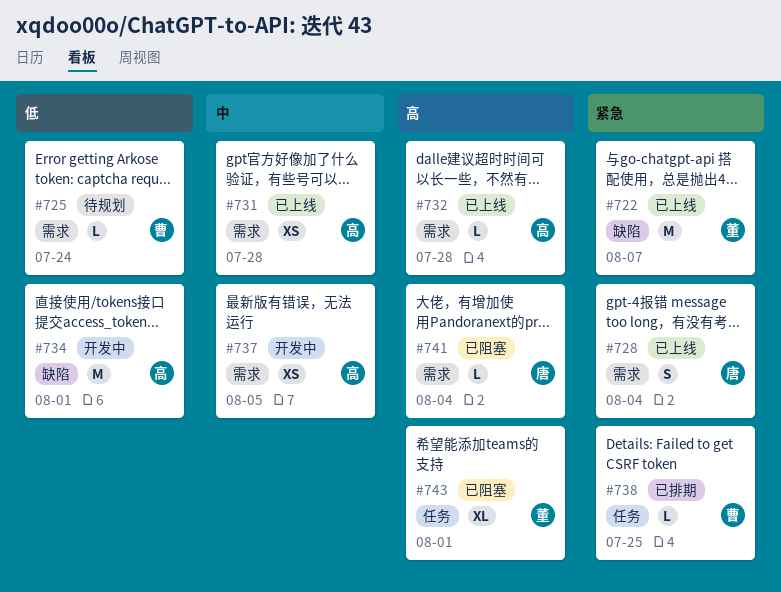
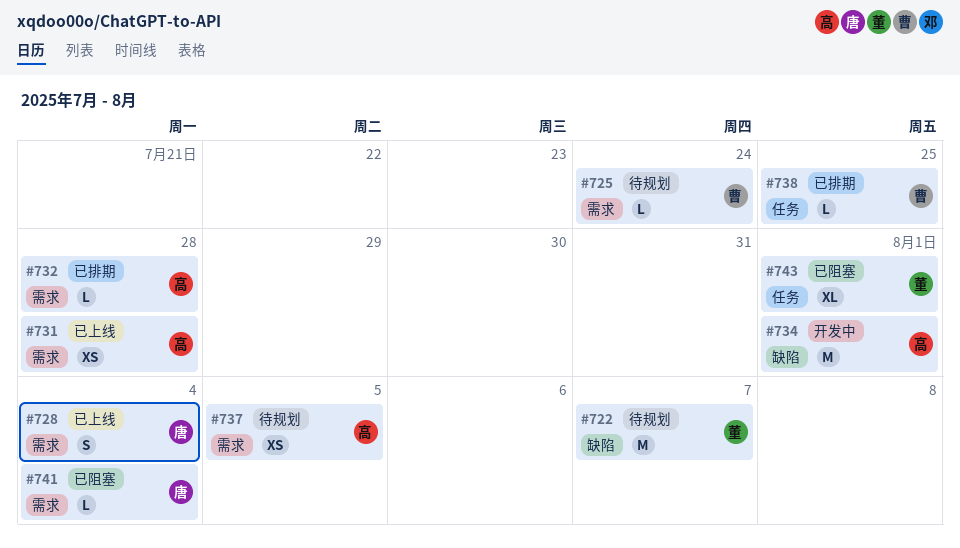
#722, status: 已上线 -> 待规划
#732, status: 已上线 -> 已排期
#737, status: 开发中 -> 待规划

